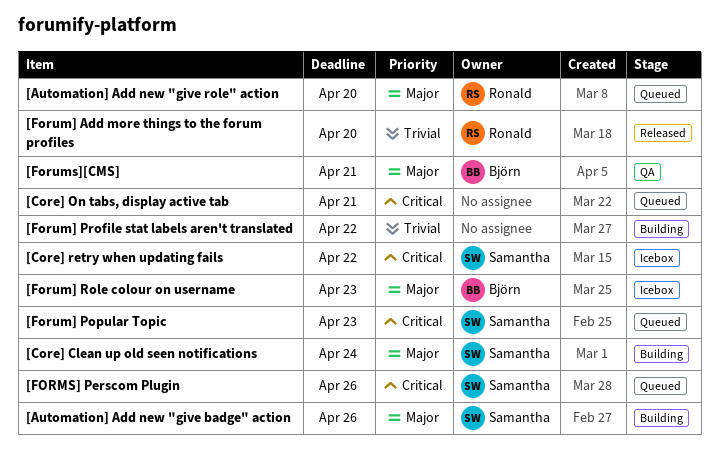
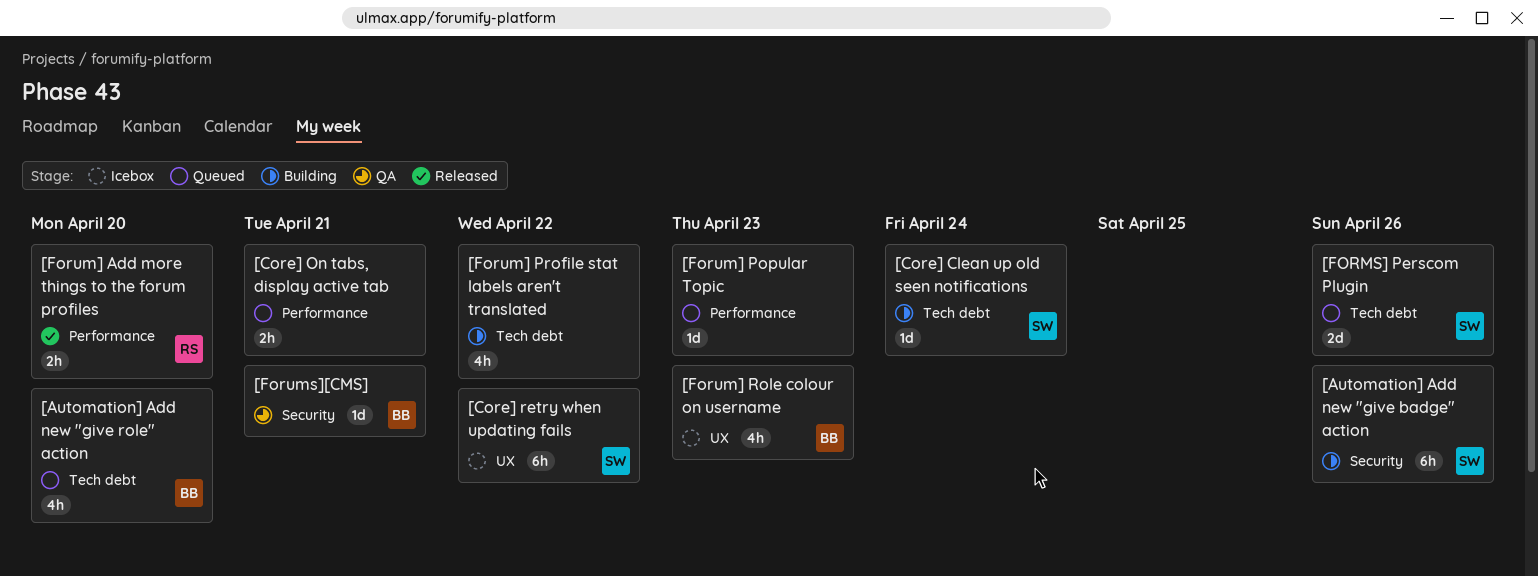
[Automation] Add new "give role" action, owner: Ronald -> Björn
[Forum] Popular Topic, owner: Samantha -> none

